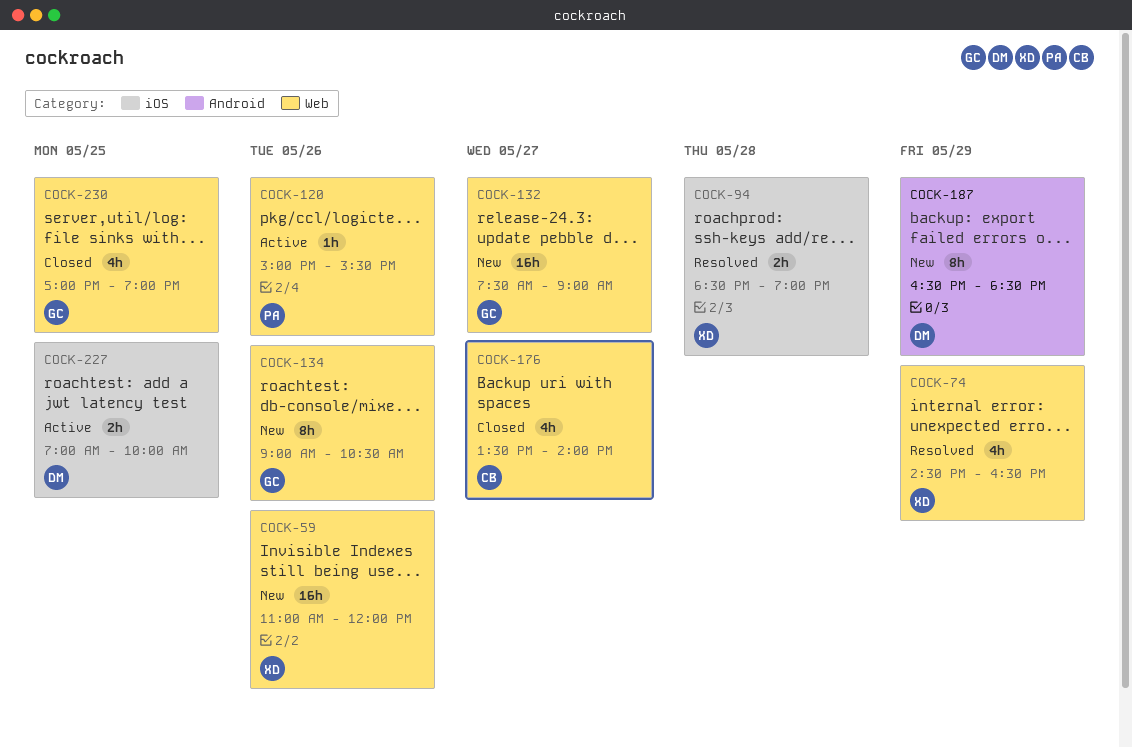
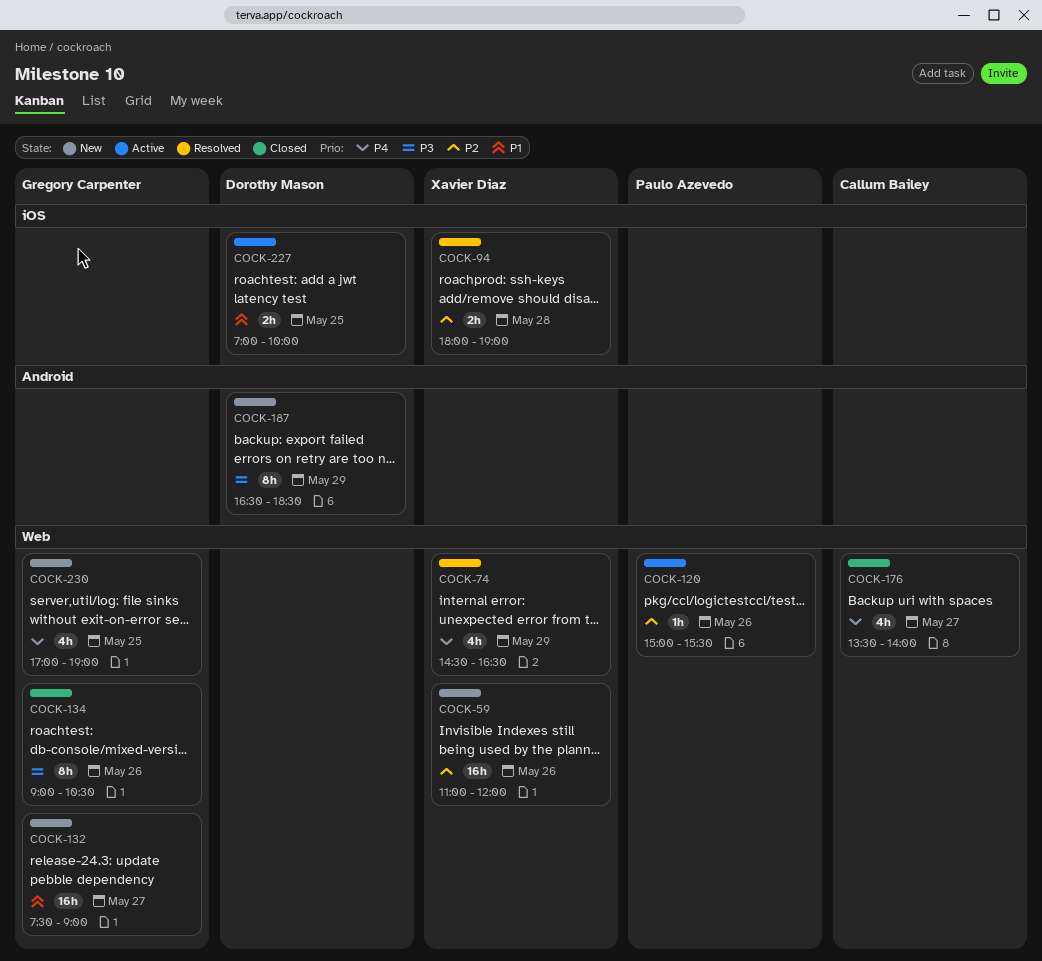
COCK-94, begins: 18:30 -> 18:00
COCK-134, status: New -> Closed
COCK-230, status: Closed -> New

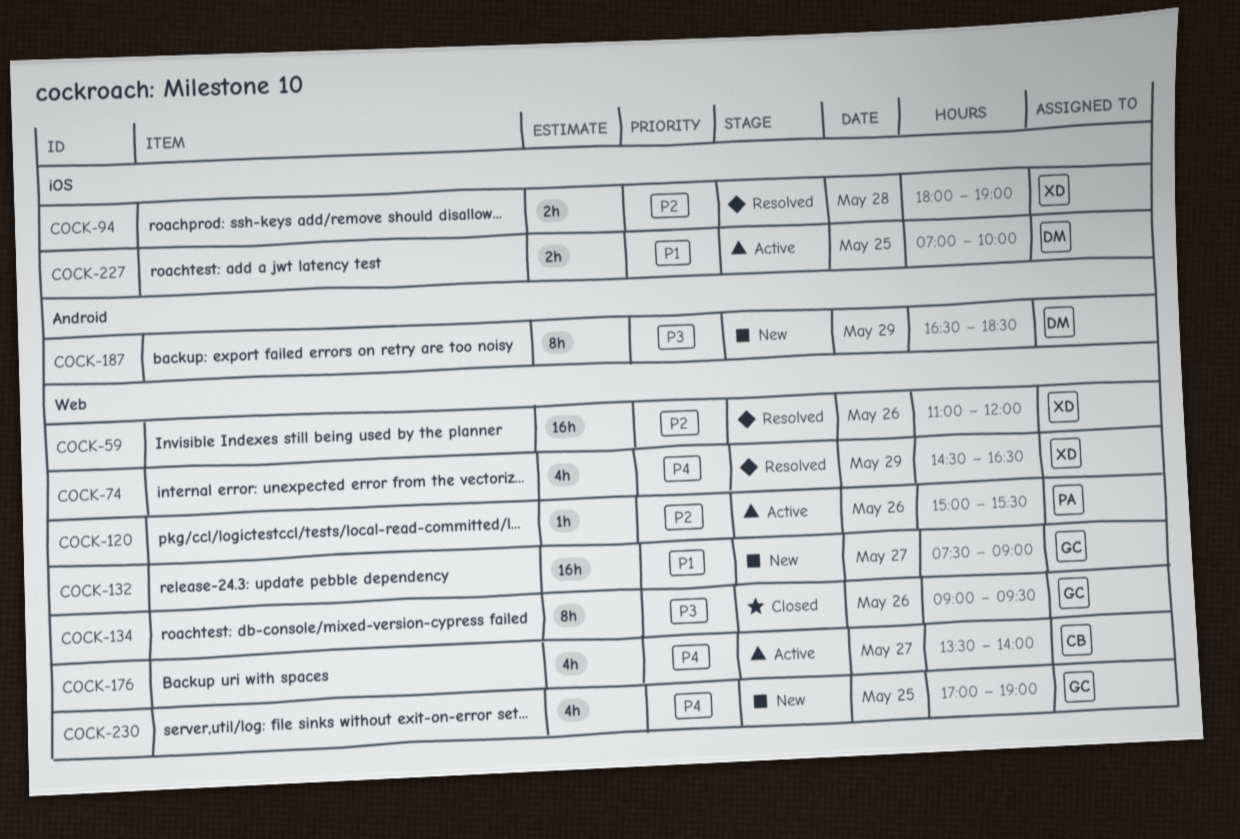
COCK-59, status: New -> Resolved
COCK-134, ends: 10:30 -> 09:30
COCK-176, status: Closed -> Active

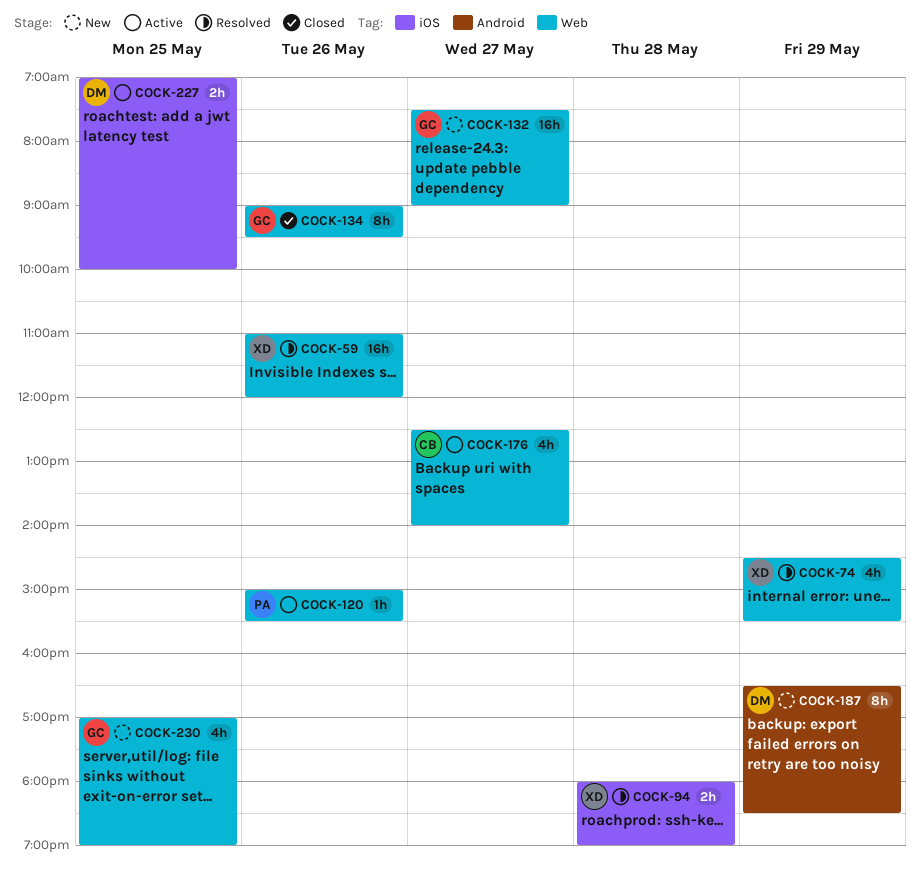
COCK-74, ends: 16:30 -> 15:30
COCK-176, begins: 13:30 -> 12:30

